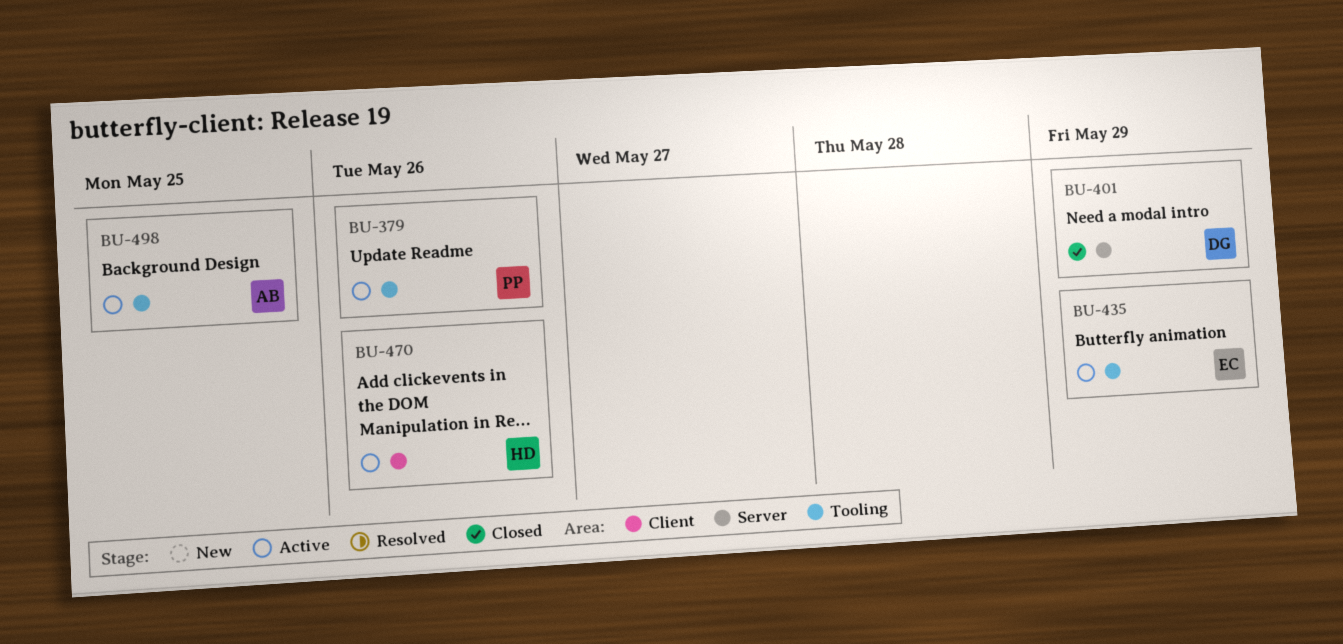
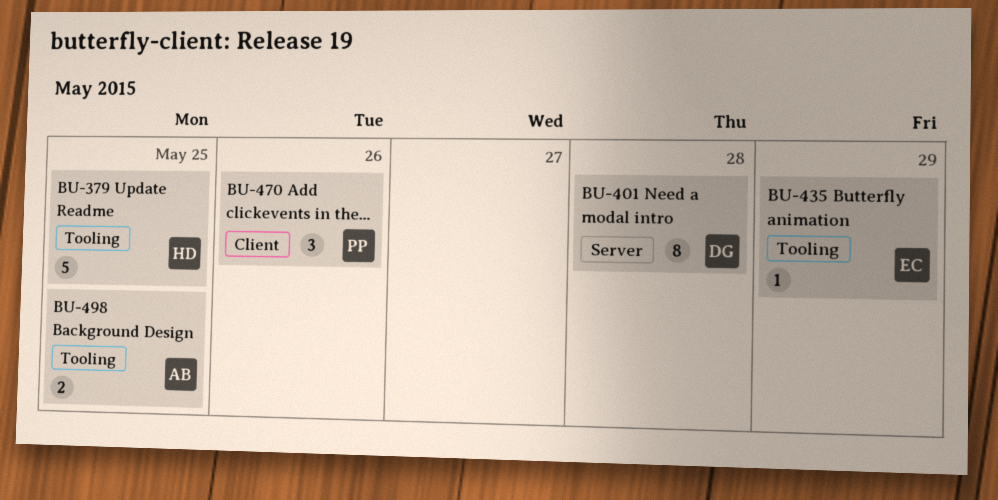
BU-379, owner: PP -> HD
BU-379, due: May 26 -> May 25
BU-401, due: May 29 -> May 28
BU-470, owner: HD -> PP

